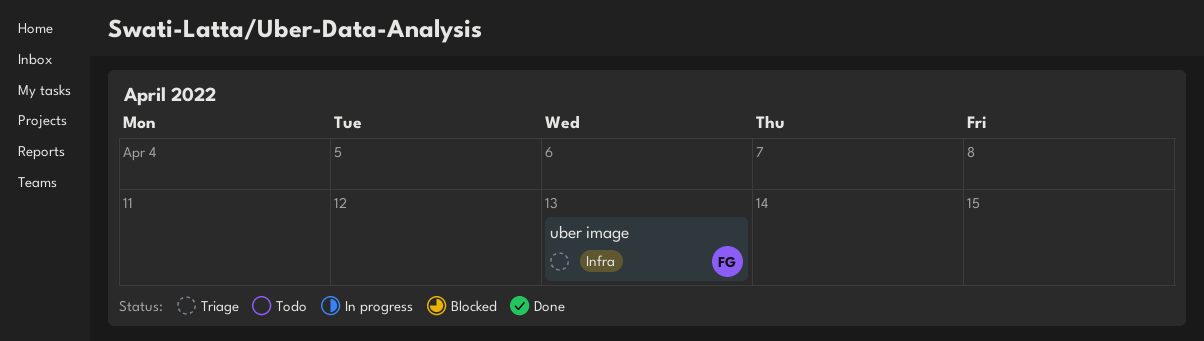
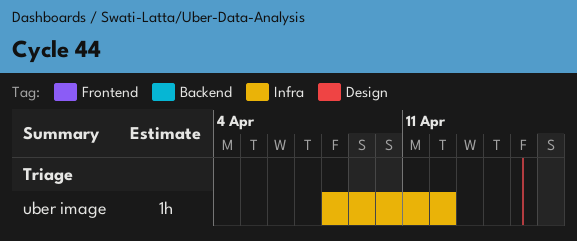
uber image, due: Apr 13 -> Apr 12

